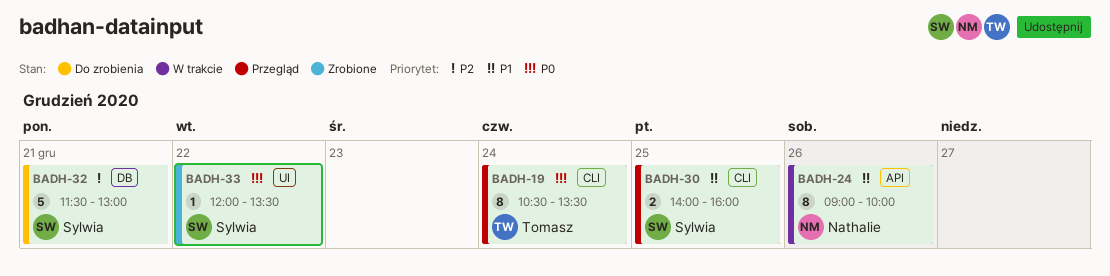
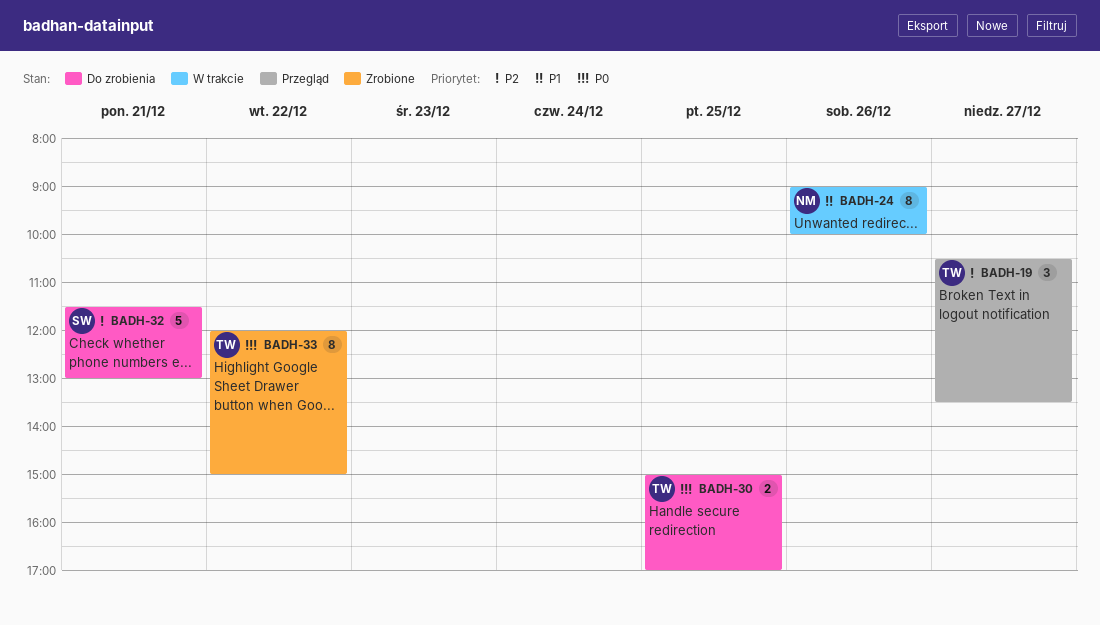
BADH-19, priority: P0 -> P2
BADH-19, estimate: 8 -> 3
BADH-19, day: Dec 24 -> Dec 27
BADH-30, status: Przegląd -> Do zrobienia
BADH-30, owner: Sylwia -> Tomasz
BADH-30, priority: P1 -> P0
BADH-30, begins: 14:00 -> 15:00
BADH-30, ends: 16:00 -> 17:00
BADH-33, owner: Sylwia -> Tomasz
BADH-33, estimate: 1 -> 8
BADH-33, ends: 13:30 -> 15:00

